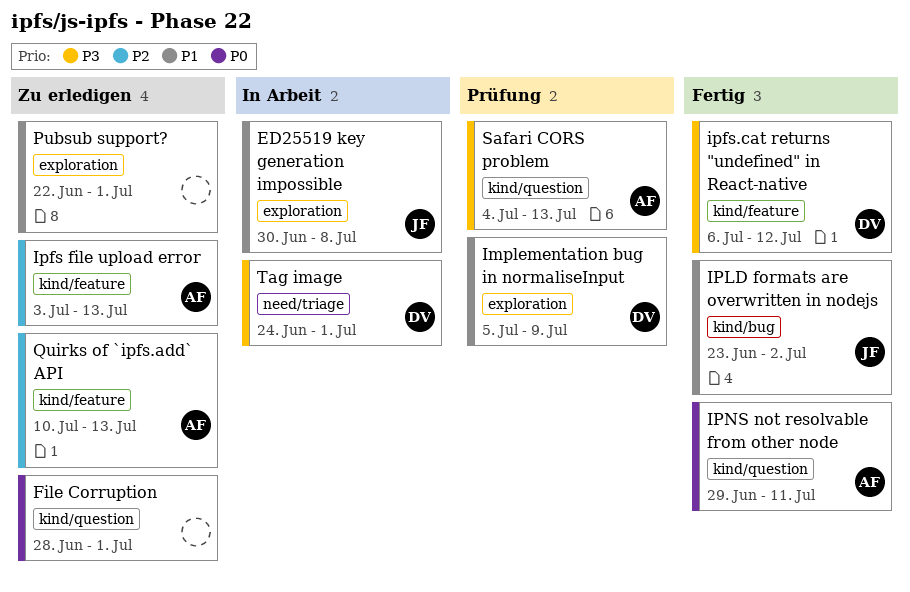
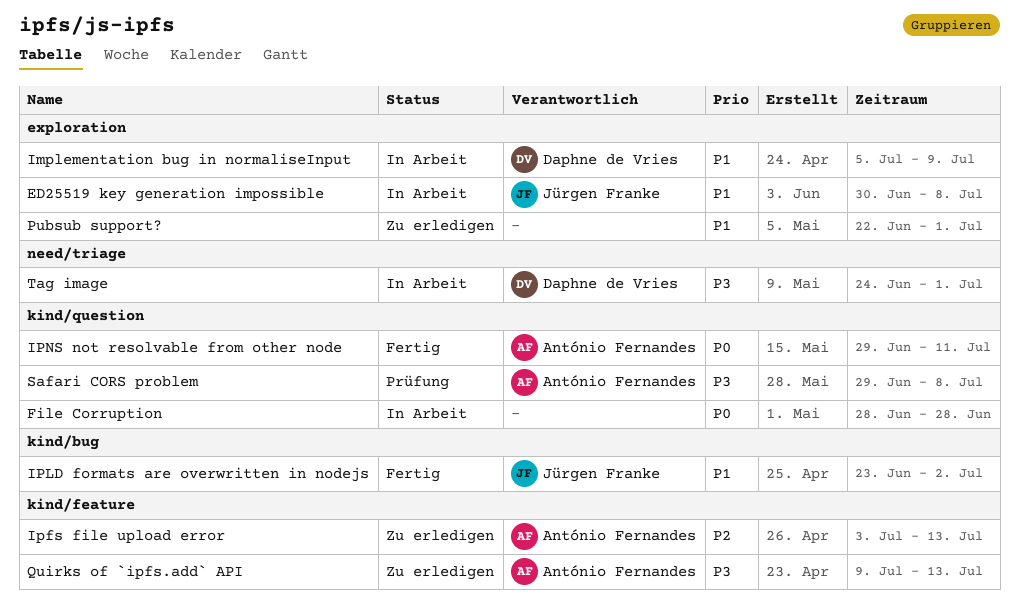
File Corruption, status: Zu erledigen -> In Arbeit
File Corruption, due: Jul 1 -> Jun 28
Implementation bug in normaliseInput, status: Prüfung -> In Arbeit
ipfs.cat returns "undefined" in React-native: present -> none
Quirks of `ipfs.add` API, priority: P2 -> P3
Quirks of `ipfs.add` API, start: Jul 10 -> Jul 9
Safari CORS problem, start: Jul 4 -> Jun 29
Safari CORS problem, due: Jul 13 -> Jul 8

